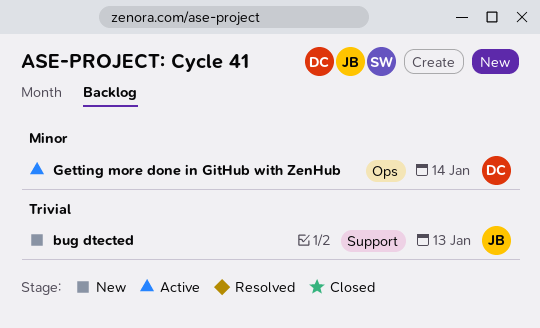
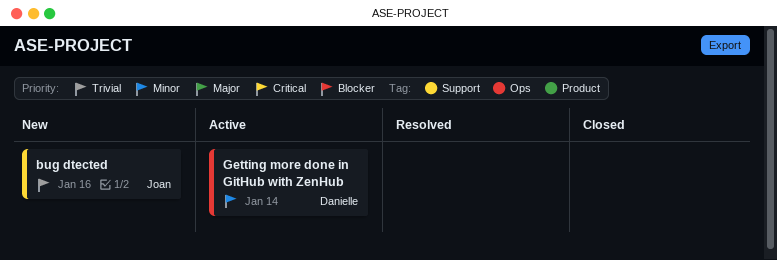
bug dtected, due: Jan 13 -> Jan 16

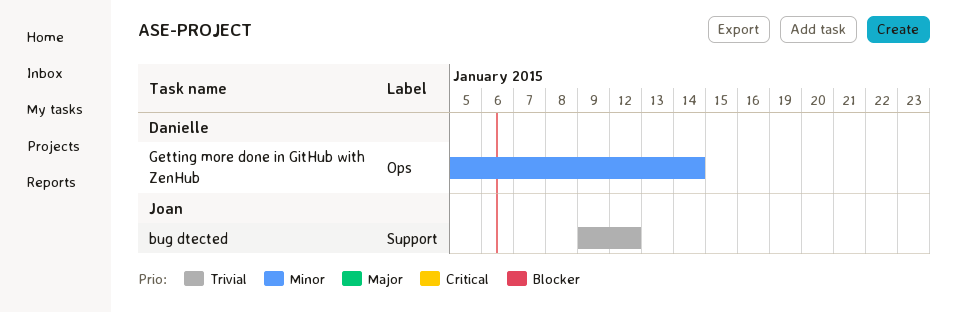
bug dtected, due: Jan 16 -> Jan 12

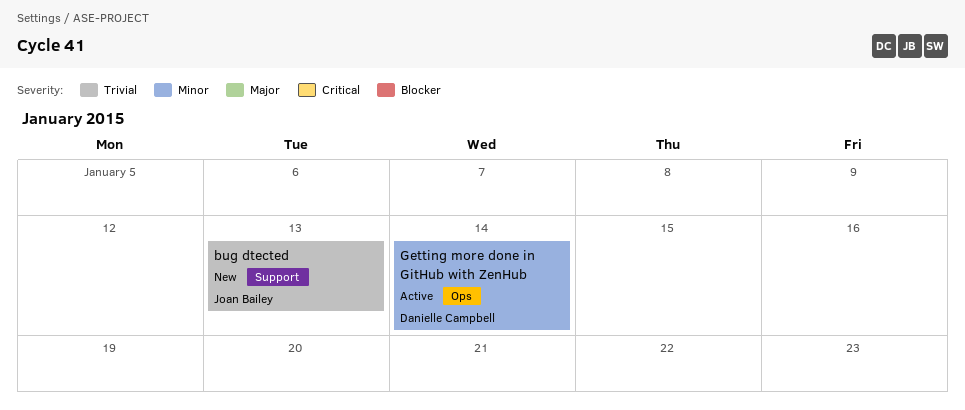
bug dtected, due: Jan 12 -> Jan 13

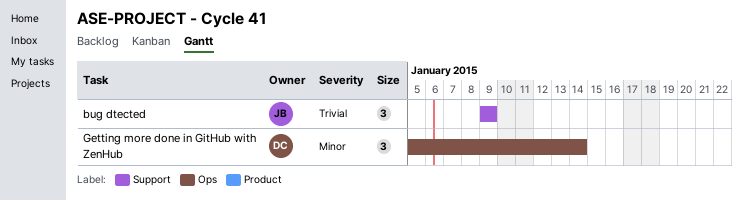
bug dtected, due: Jan 13 -> Jan 9

